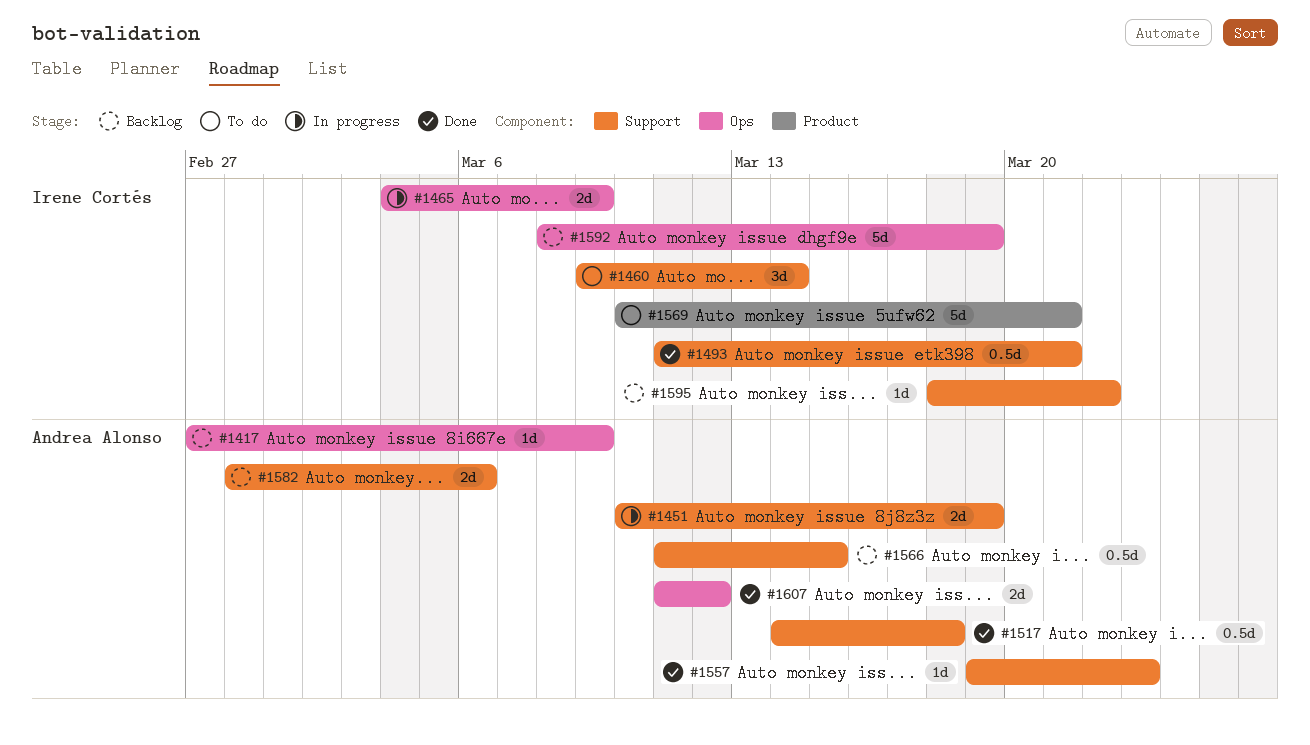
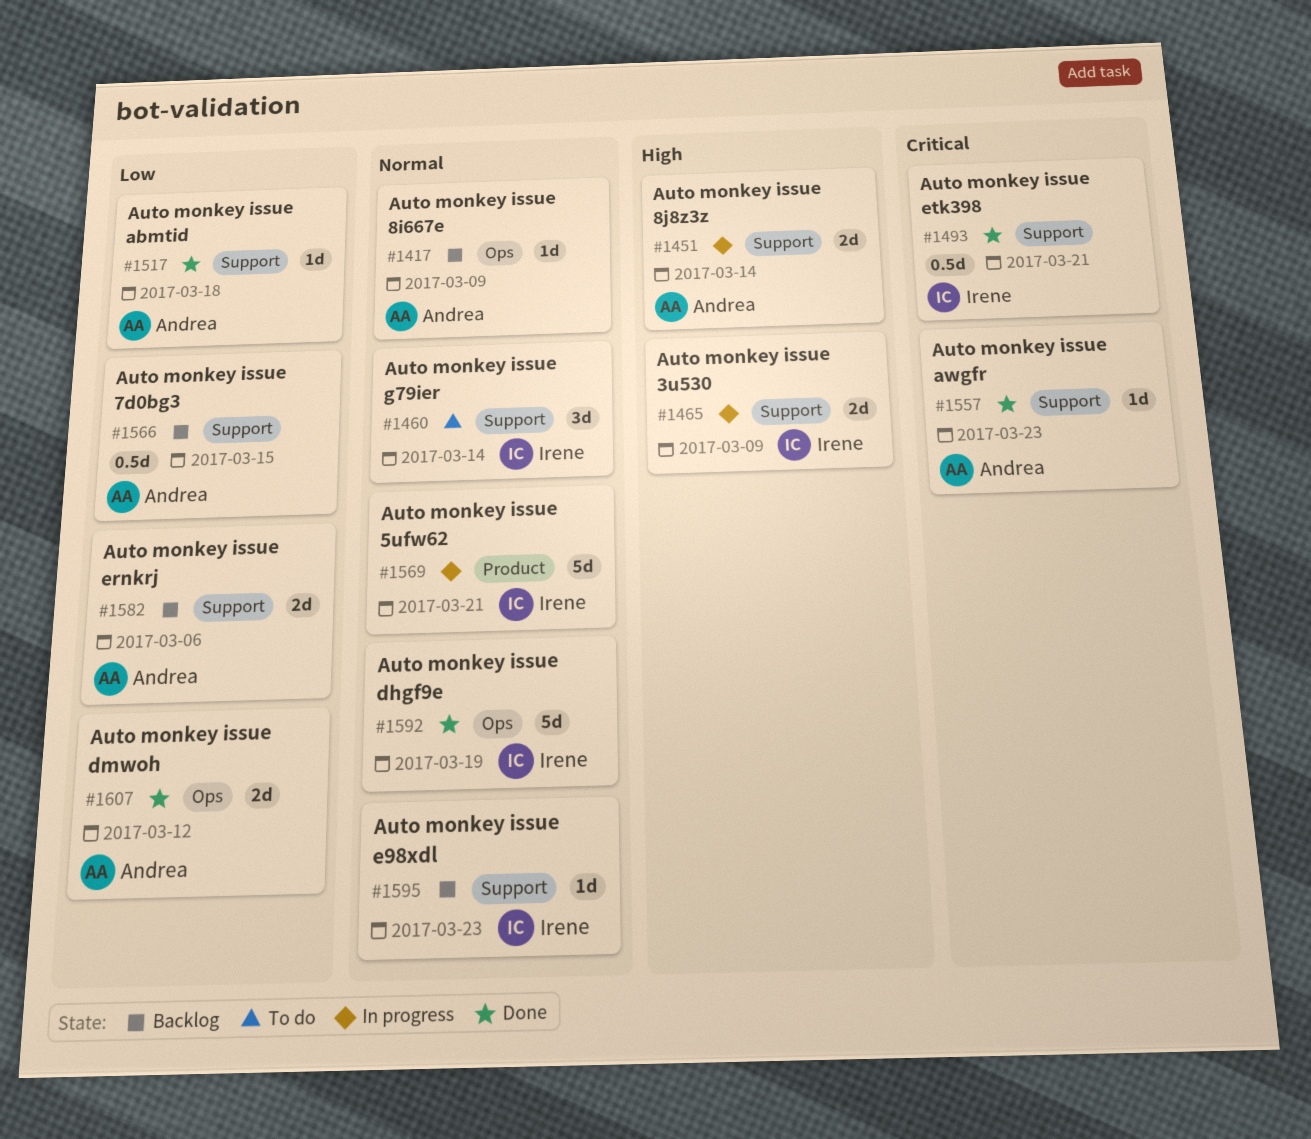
#1451, due: Mar 19 -> Mar 14
#1465, label: Ops -> Support
#1517, estimate: 0.5d -> 1d
#1569, status: To do -> In progress
#1592, status: Backlog -> Done
#1595, due: Mar 22 -> Mar 23

